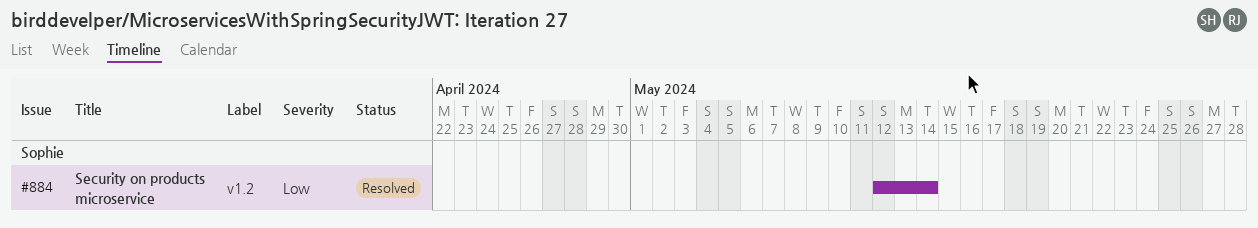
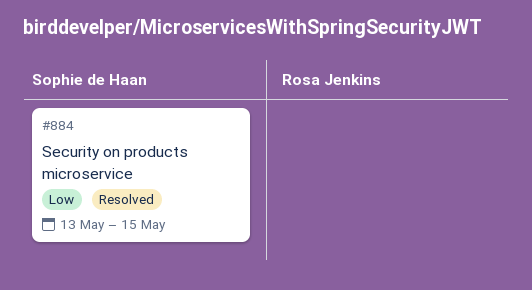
#884, start: May 12 -> May 13
#884, due: May 14 -> May 15

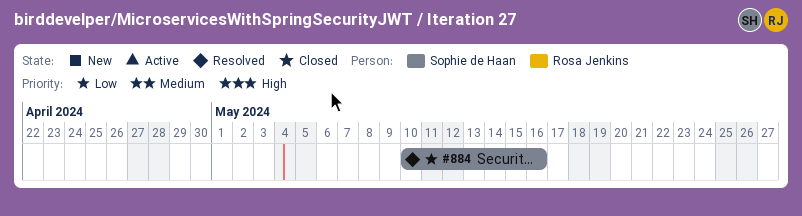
#884, start: May 13 -> May 10
#884, due: May 15 -> May 16

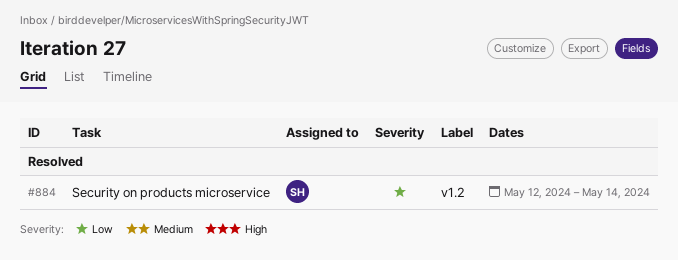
#884, start: May 10 -> May 12
#884, due: May 16 -> May 14

